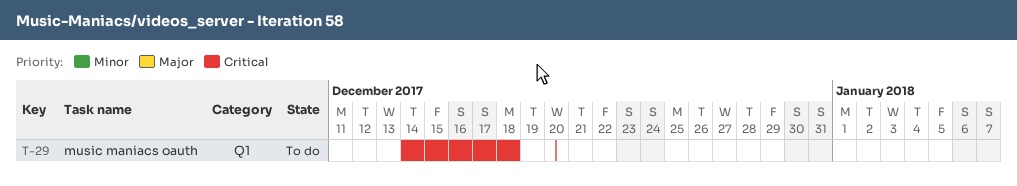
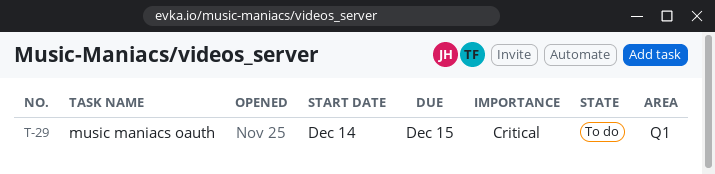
T-29, due: Dec 18 -> Dec 15

